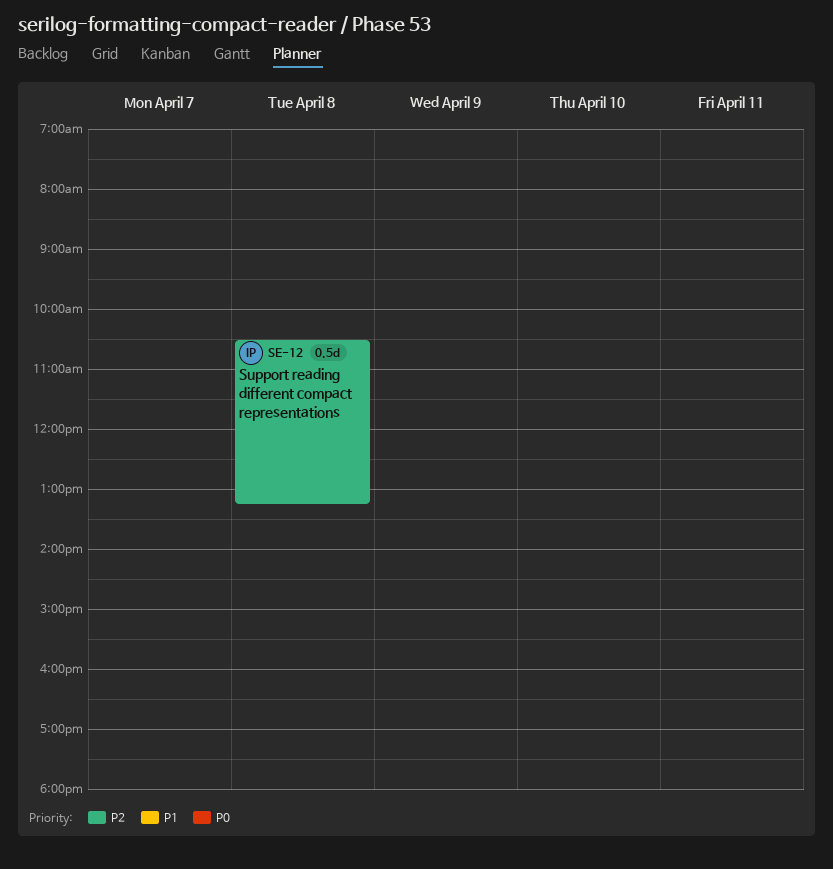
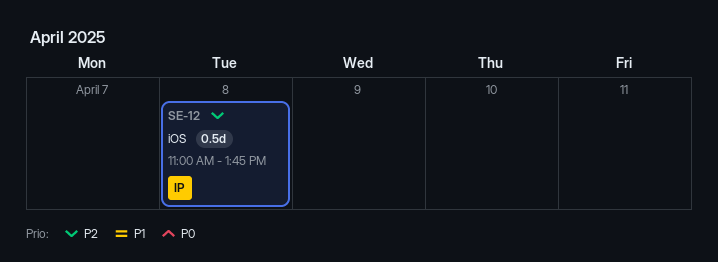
SE-12, begins: 10:30 -> 11:00
SE-12, ends: 13:15 -> 13:45

